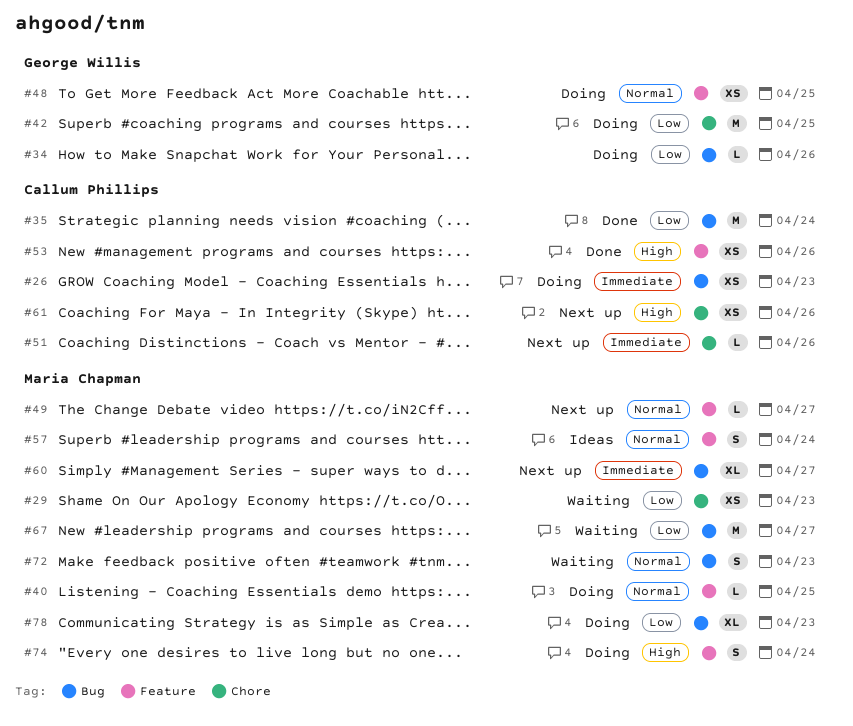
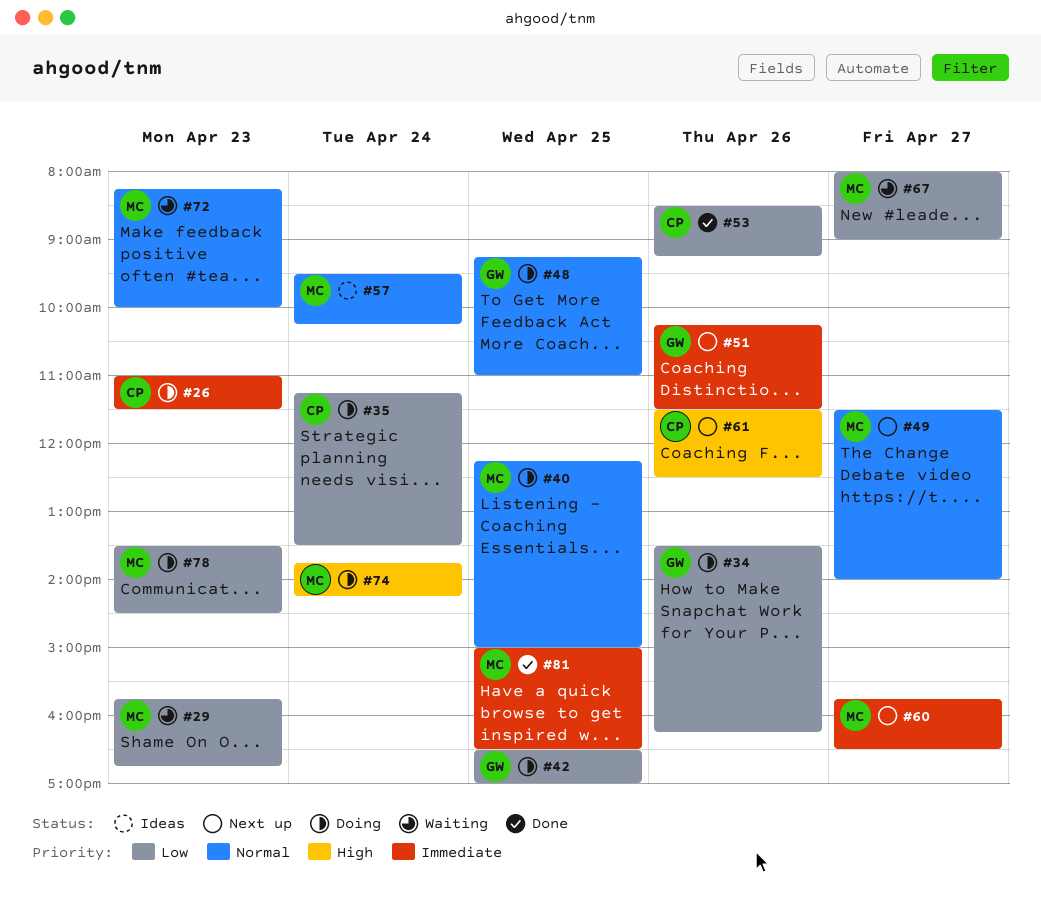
#35, status: Done -> Doing
#51, owner: Callum Phillips -> George Willis
#53, priority: High -> Low
#81: none -> present

